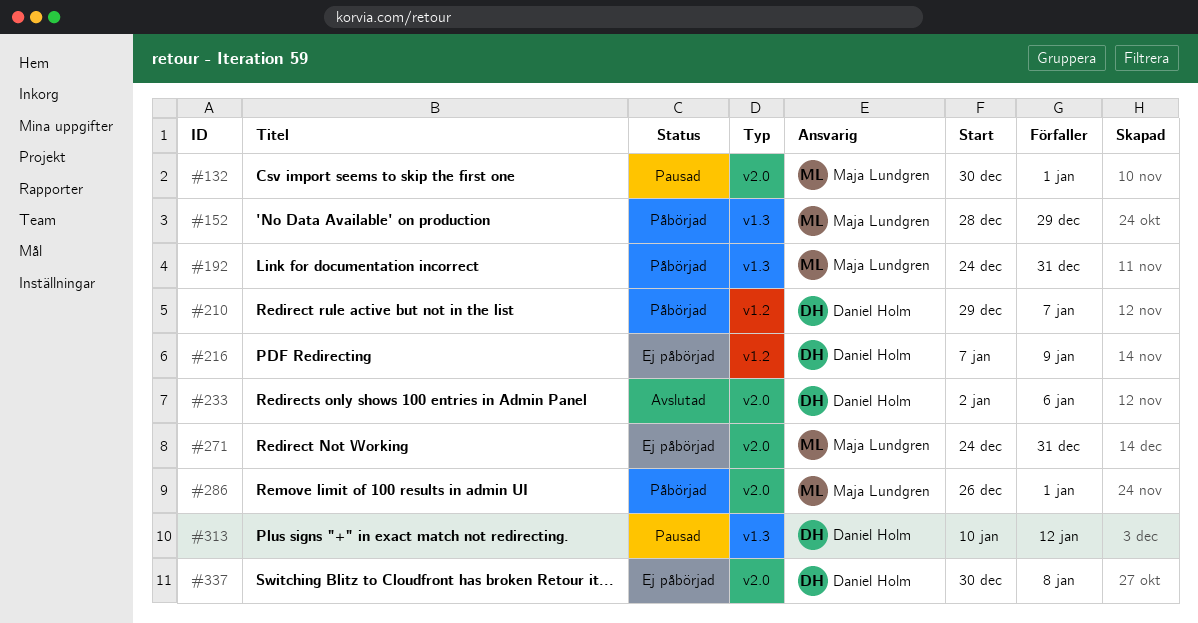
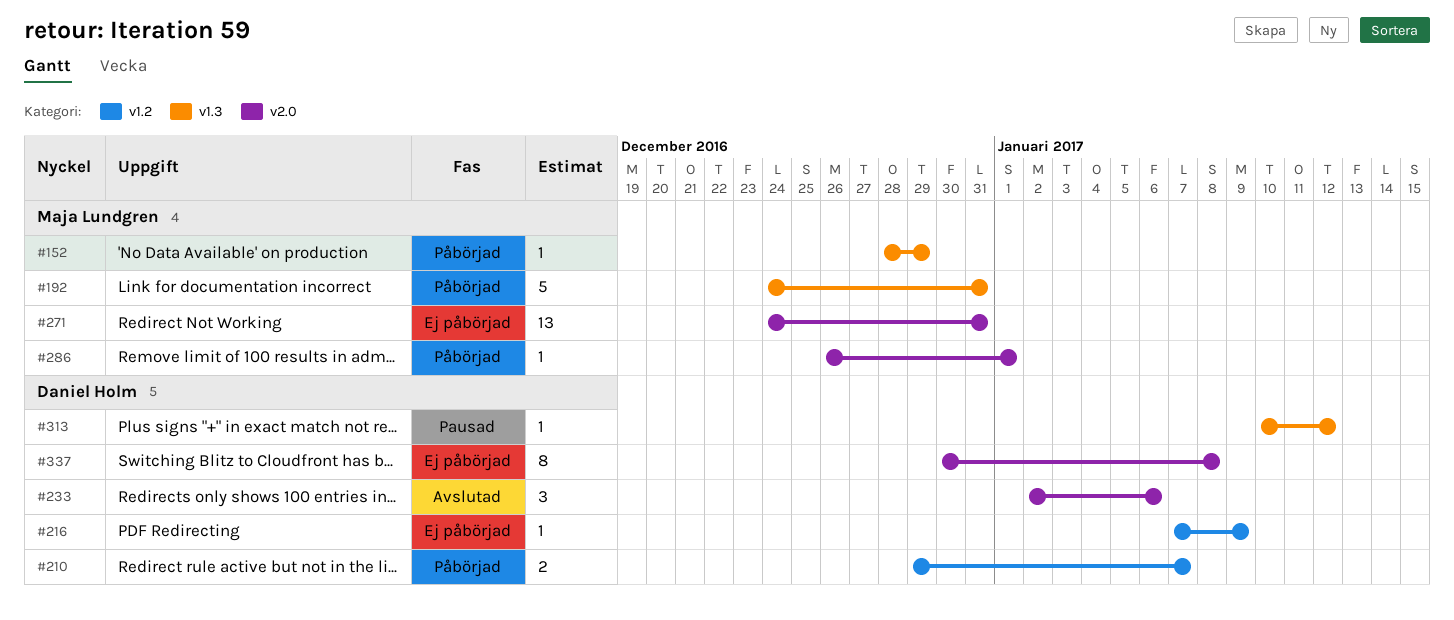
#132: present -> none

